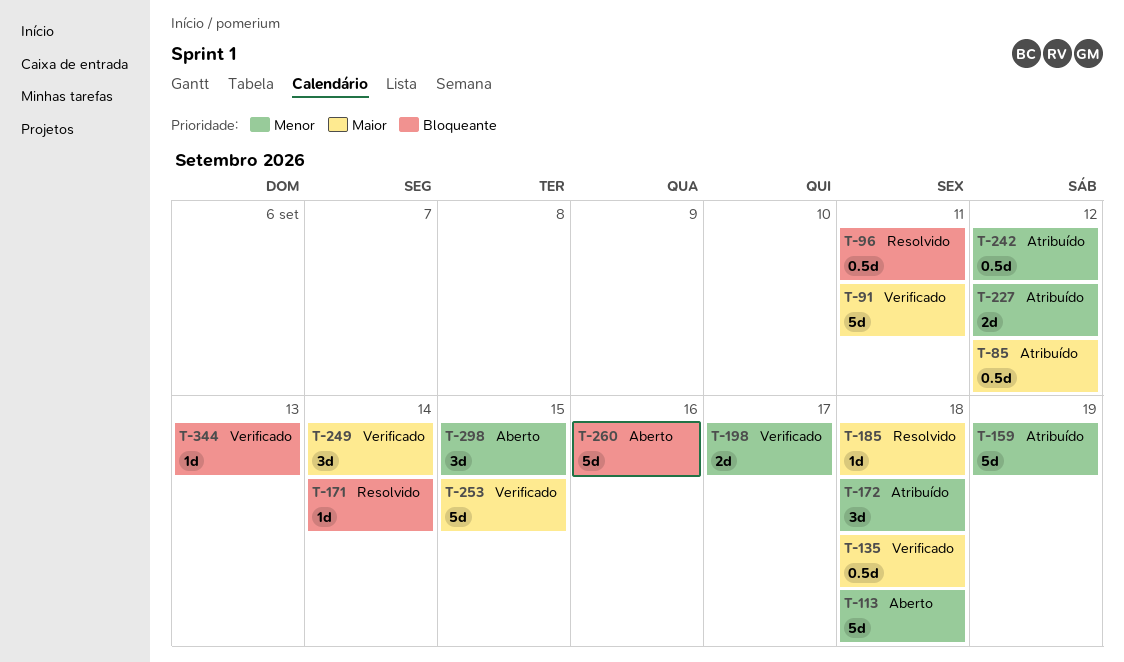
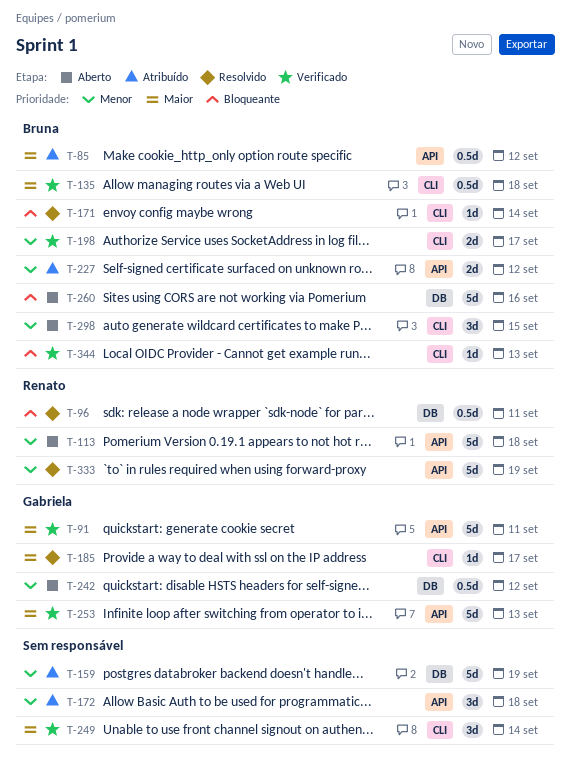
T-185, due: Sep 18 -> Sep 17
T-242, status: Atribuído -> Aberto
T-253, due: Sep 15 -> Sep 13
T-333: none -> present

